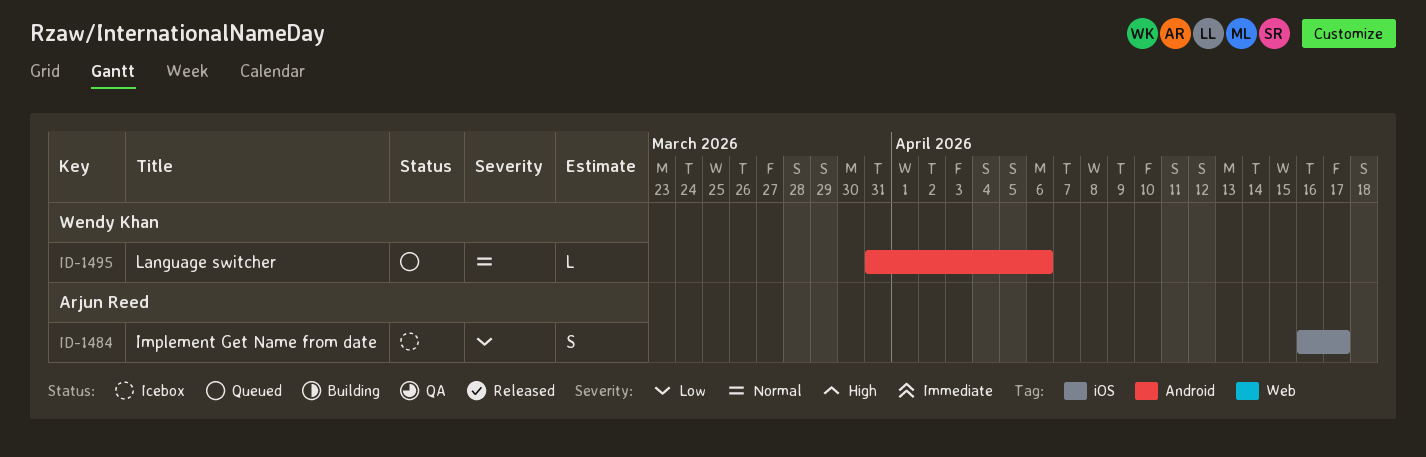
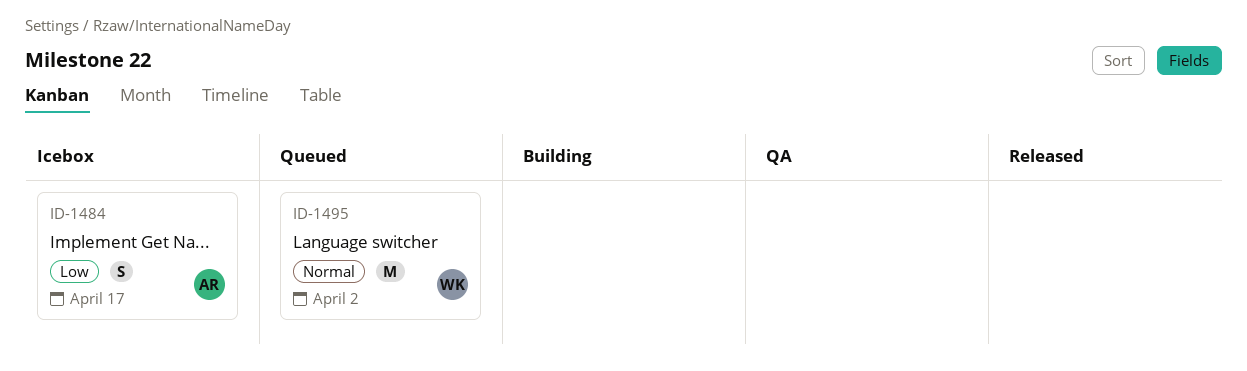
ID-1495, estimate: L -> M
ID-1495, due: Apr 6 -> Apr 2

